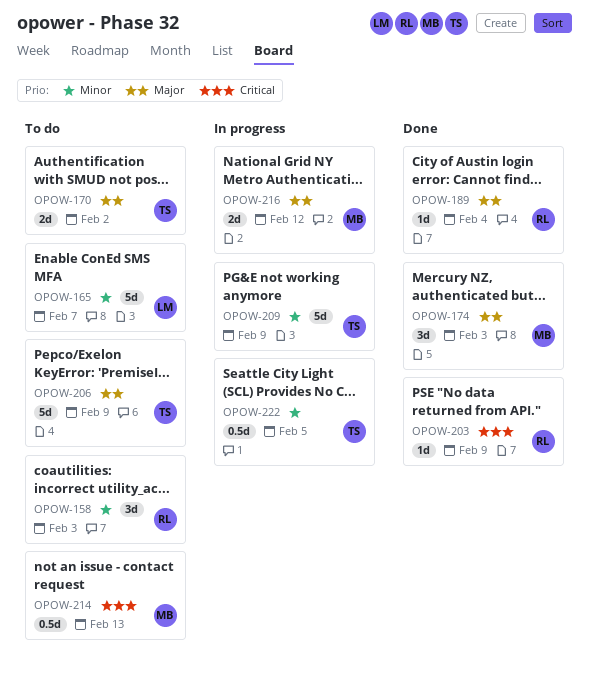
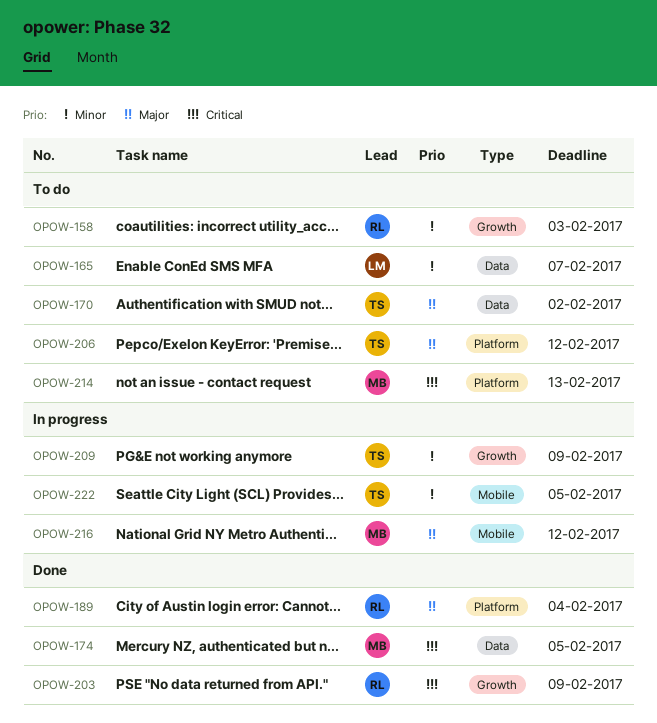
OPOW-174, priority: Major -> Critical
OPOW-174, due: Feb 3 -> Feb 5
OPOW-206, due: Feb 9 -> Feb 12

